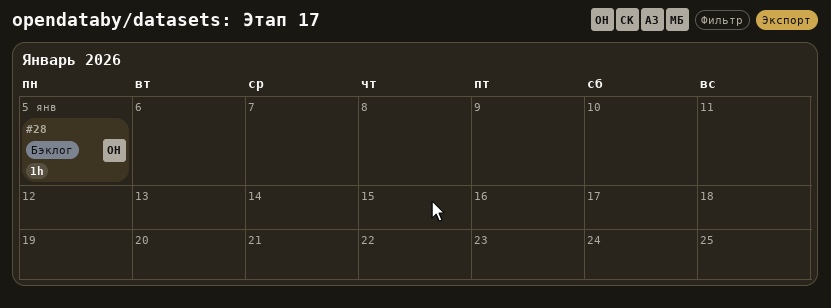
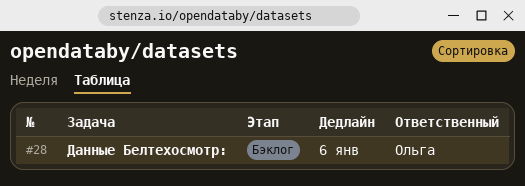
#28, due: Jan 5 -> Jan 6

